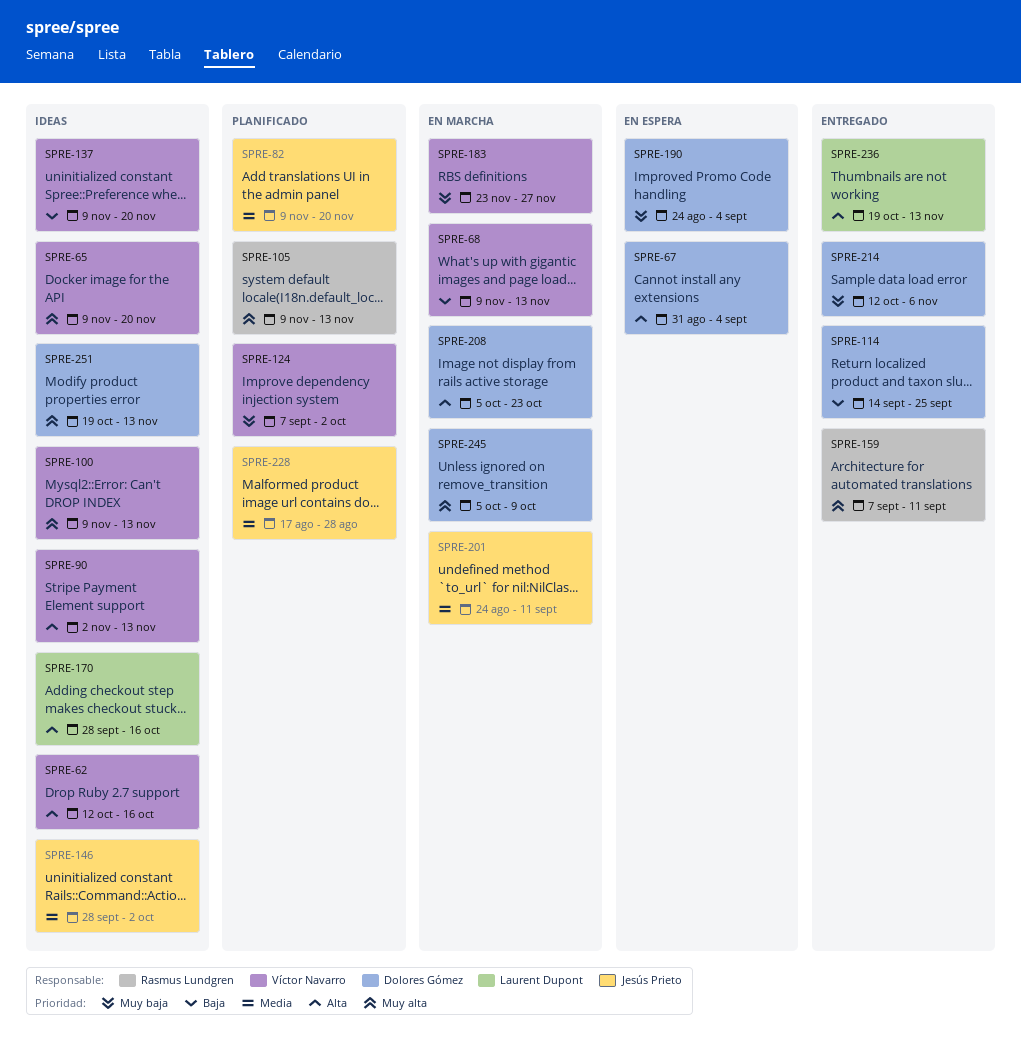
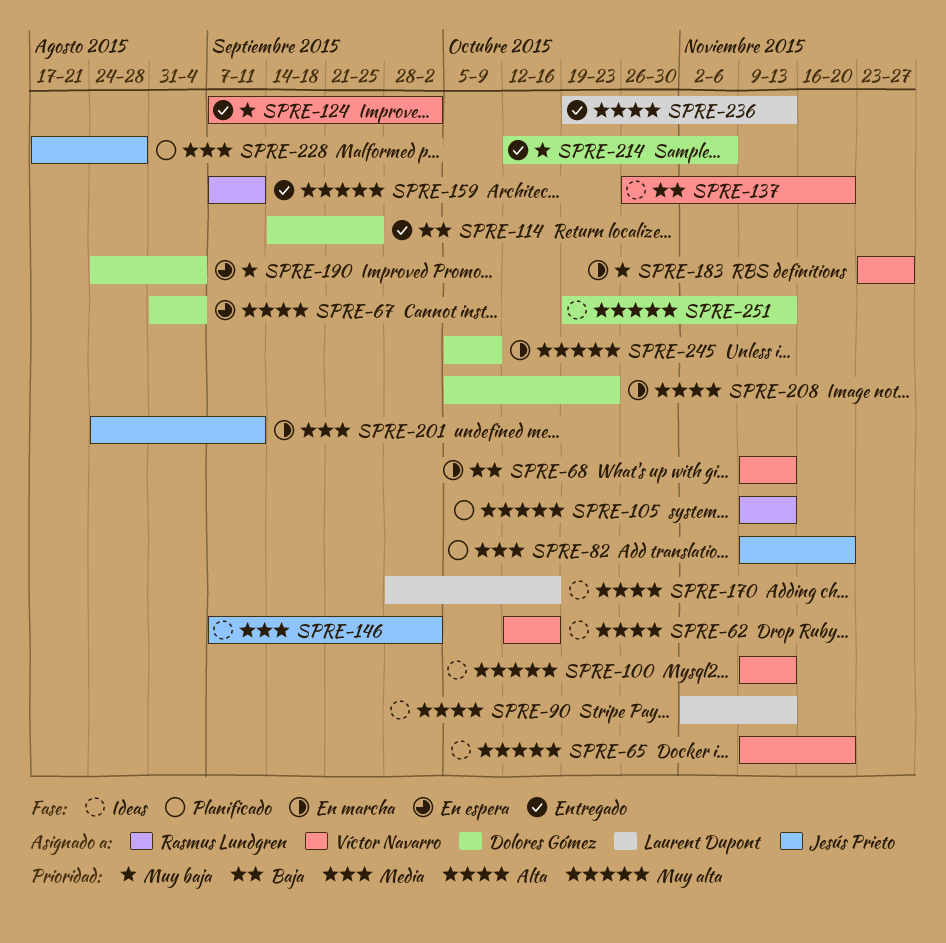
SPRE-90, owner: Víctor Navarro -> Laurent Dupont
SPRE-124, status: Planificado -> Entregado
SPRE-137, start: Nov 9 -> Oct 26
SPRE-146, start: Sep 28 -> Sep 7

